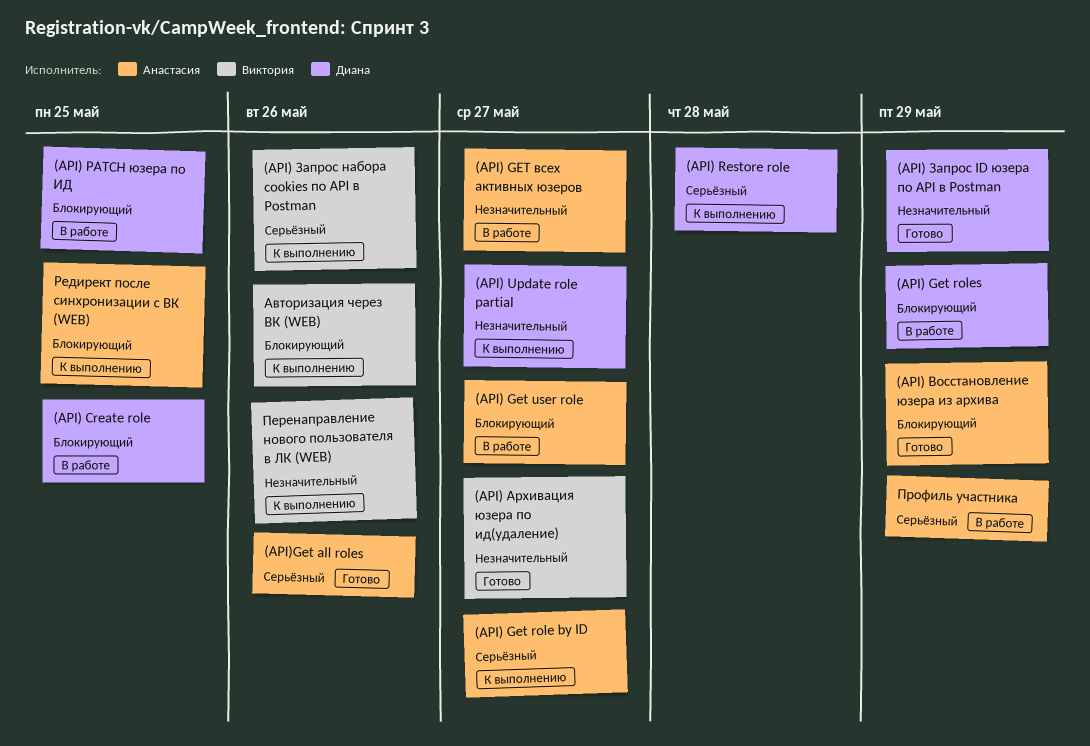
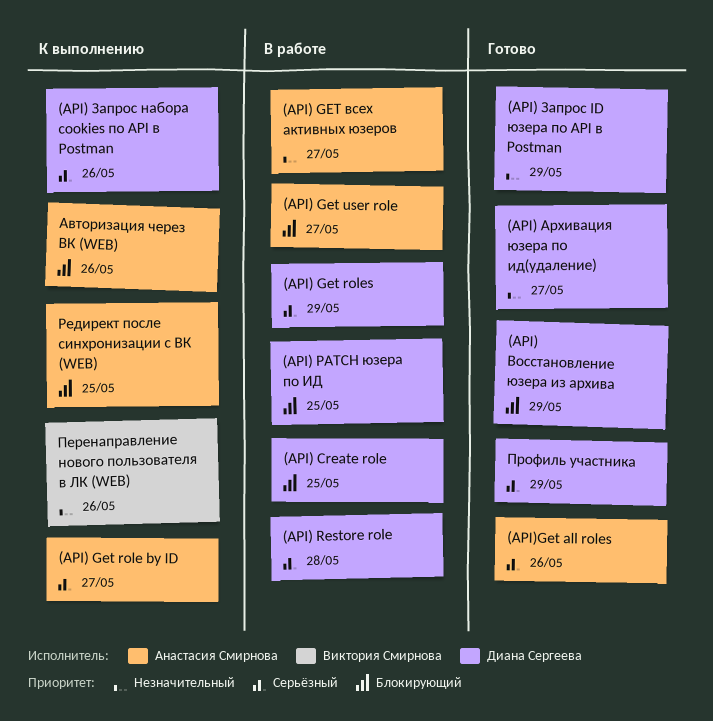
(API) Get roles, priority: Блокирующий -> Серьёзный
(API) Restore role, status: К выполнению -> В работе
(API) Update role partial: present -> none
(API) Архивация юзера по ид(удаление), owner: Виктория Смирнова -> Диана Сергеева
(API) Восстановление юзера из архива, owner: Анастасия Смирнова -> Диана Сергеева
(API) Запрос набора cookies по API в Postman, owner: Виктория Смирнова -> Диана Сергеева
Авторизация через ВК (WEB), owner: Виктория Смирнова -> Анастасия Смирнова
Профиль участника, status: В работе -> Готово
Профиль участника, owner: Анастасия Смирнова -> Диана Сергеева

